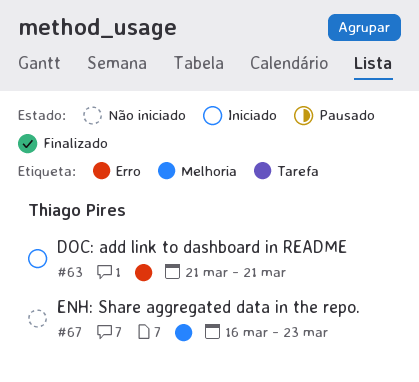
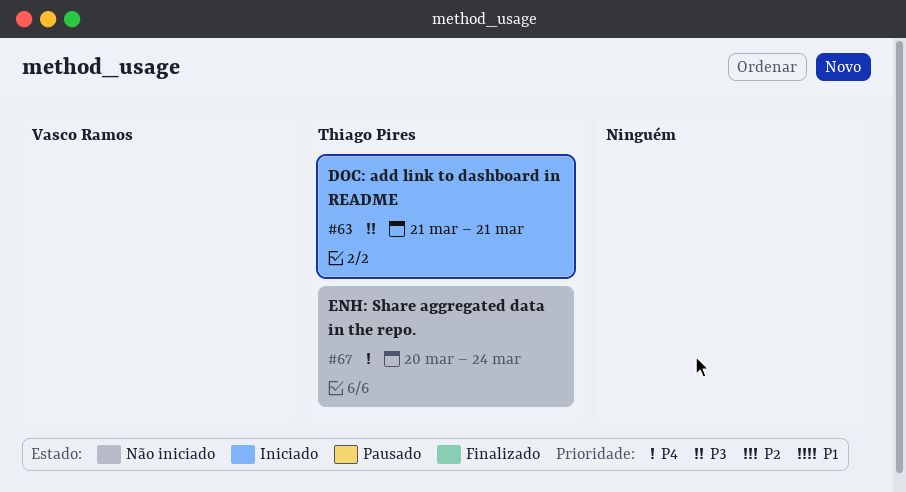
#67, start: Mar 16 -> Mar 20
#67, due: Mar 23 -> Mar 24

